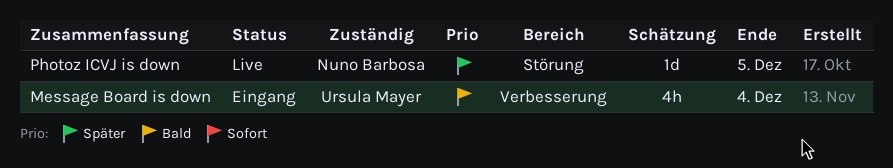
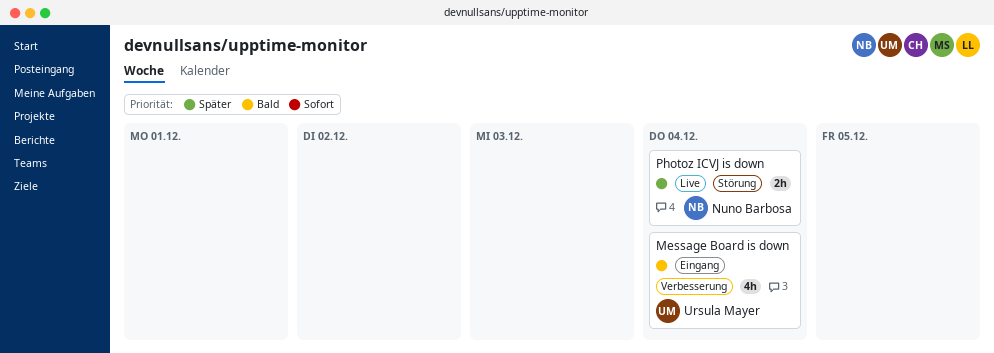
Photoz ICVJ is down, estimate: 1d -> 2h
Photoz ICVJ is down, due: Dec 5 -> Dec 4

